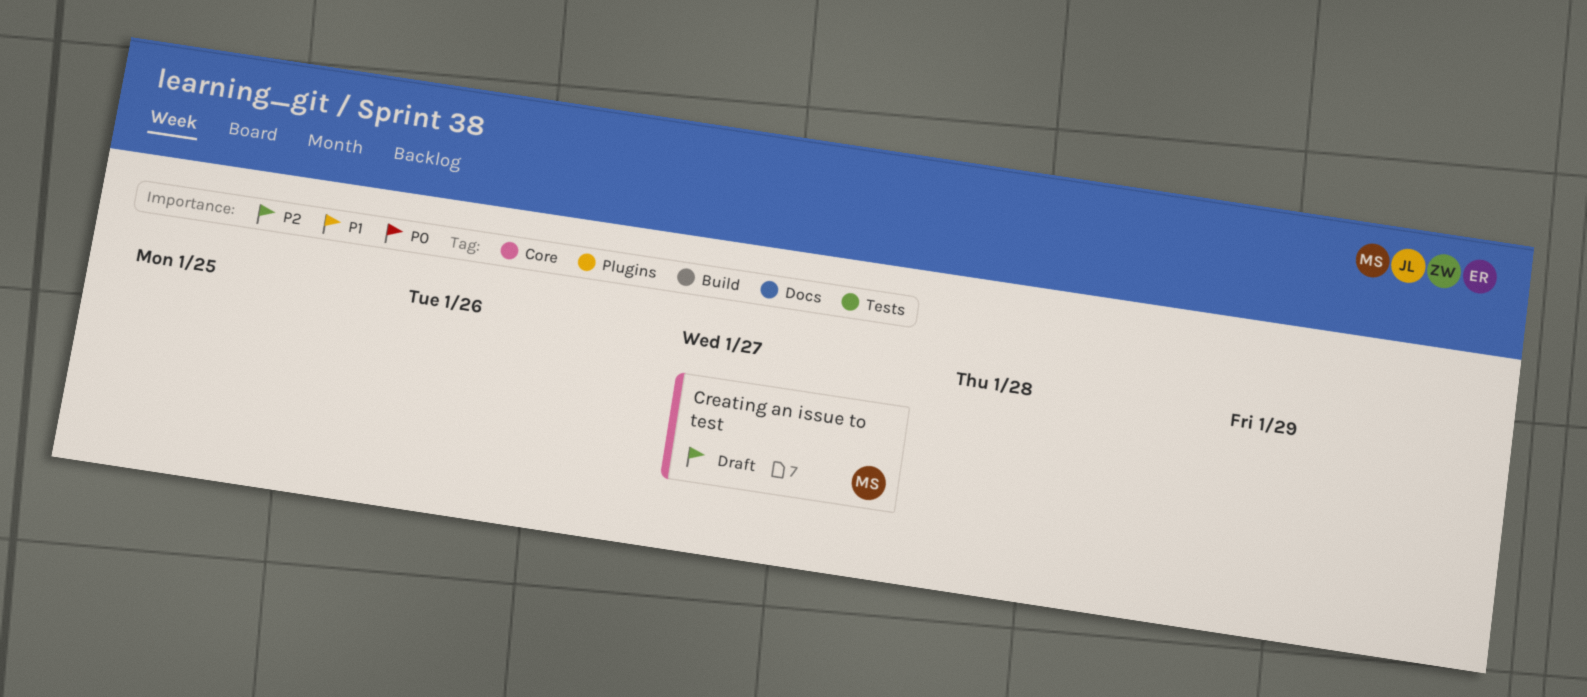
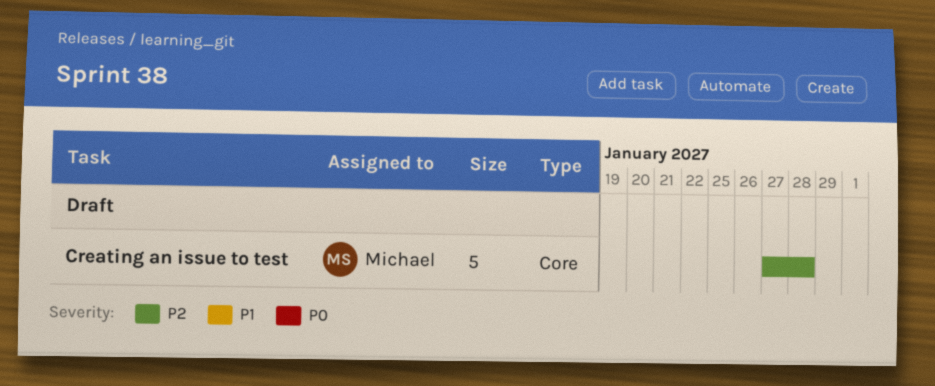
Creating an issue to test, due: Jan 27 -> Jan 28

